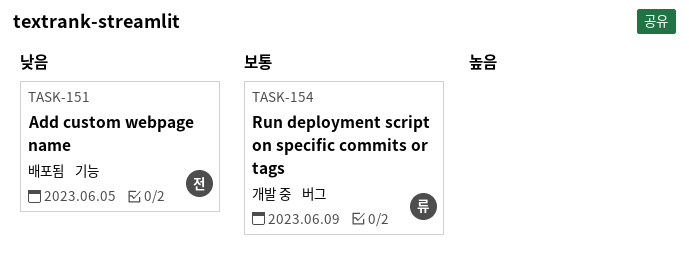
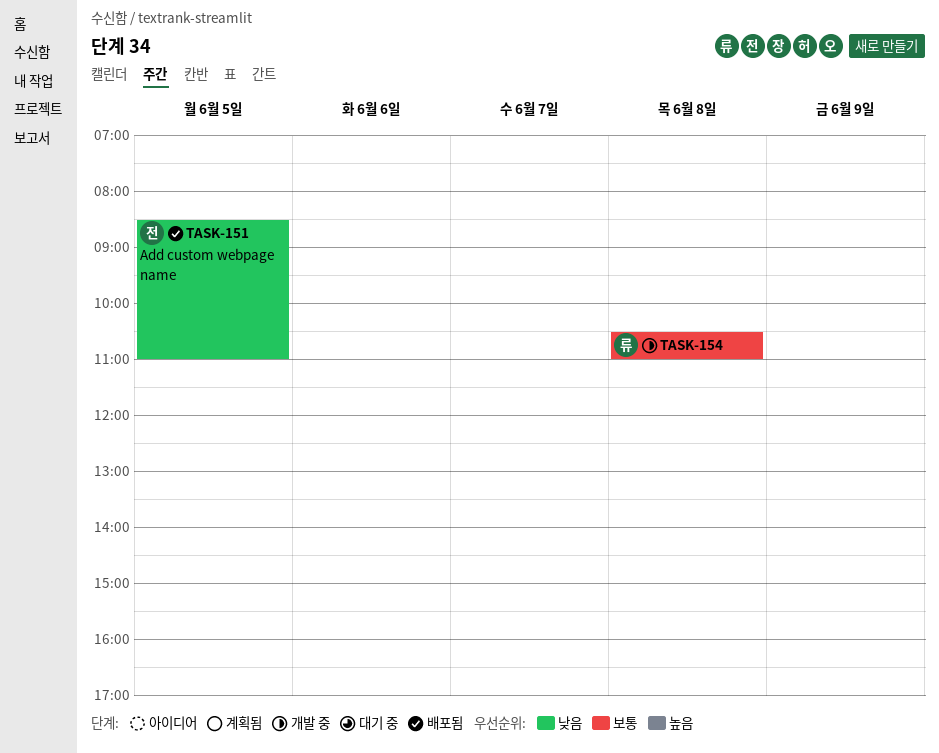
TASK-154, day: Jun 9 -> Jun 8

